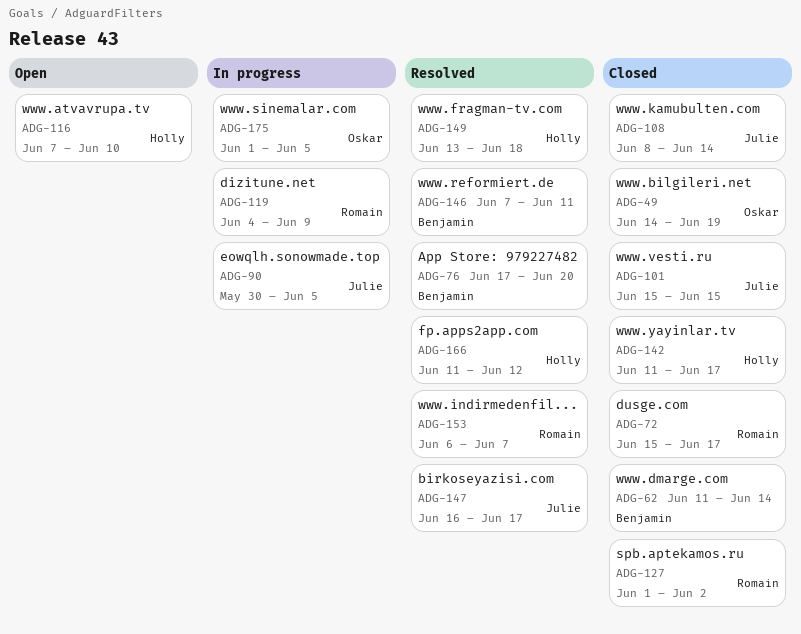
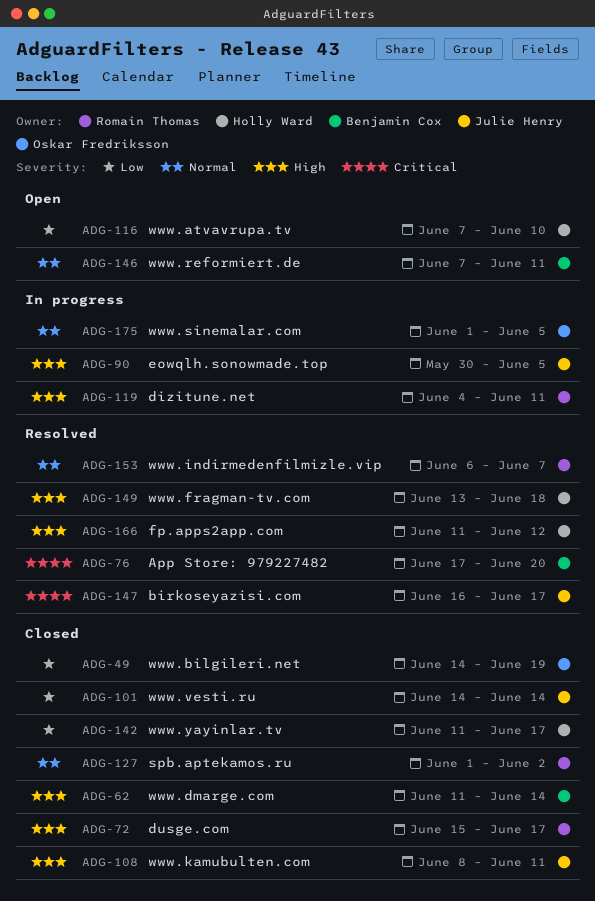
ADG-101, start: Jun 15 -> Jun 14
ADG-101, due: Jun 15 -> Jun 14
ADG-108, due: Jun 14 -> Jun 11
ADG-119, due: Jun 9 -> Jun 11
ADG-146, status: Resolved -> Open

